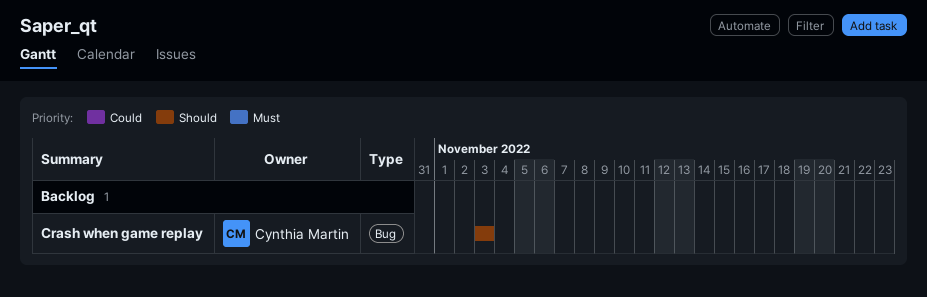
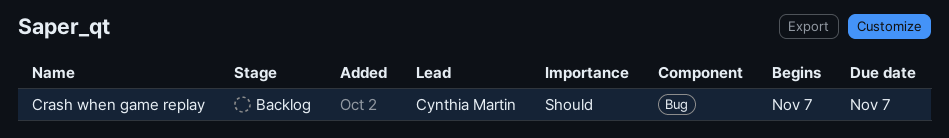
Crash when game replay, start: Nov 3 -> Nov 7
Crash when game replay, due: Nov 3 -> Nov 7

